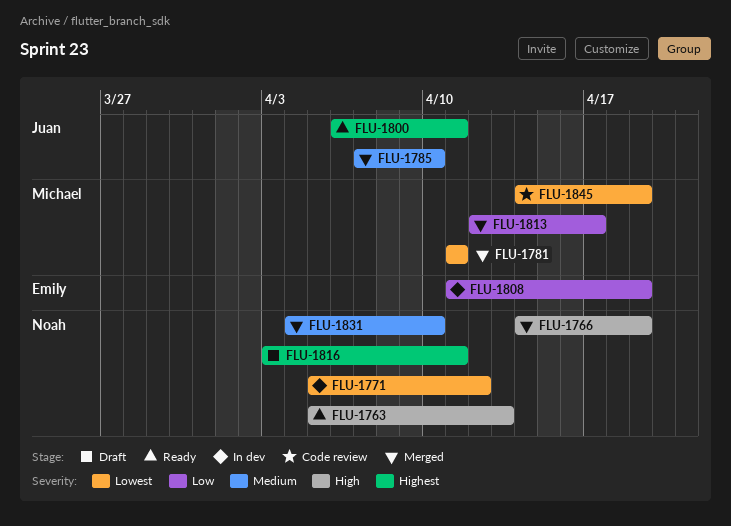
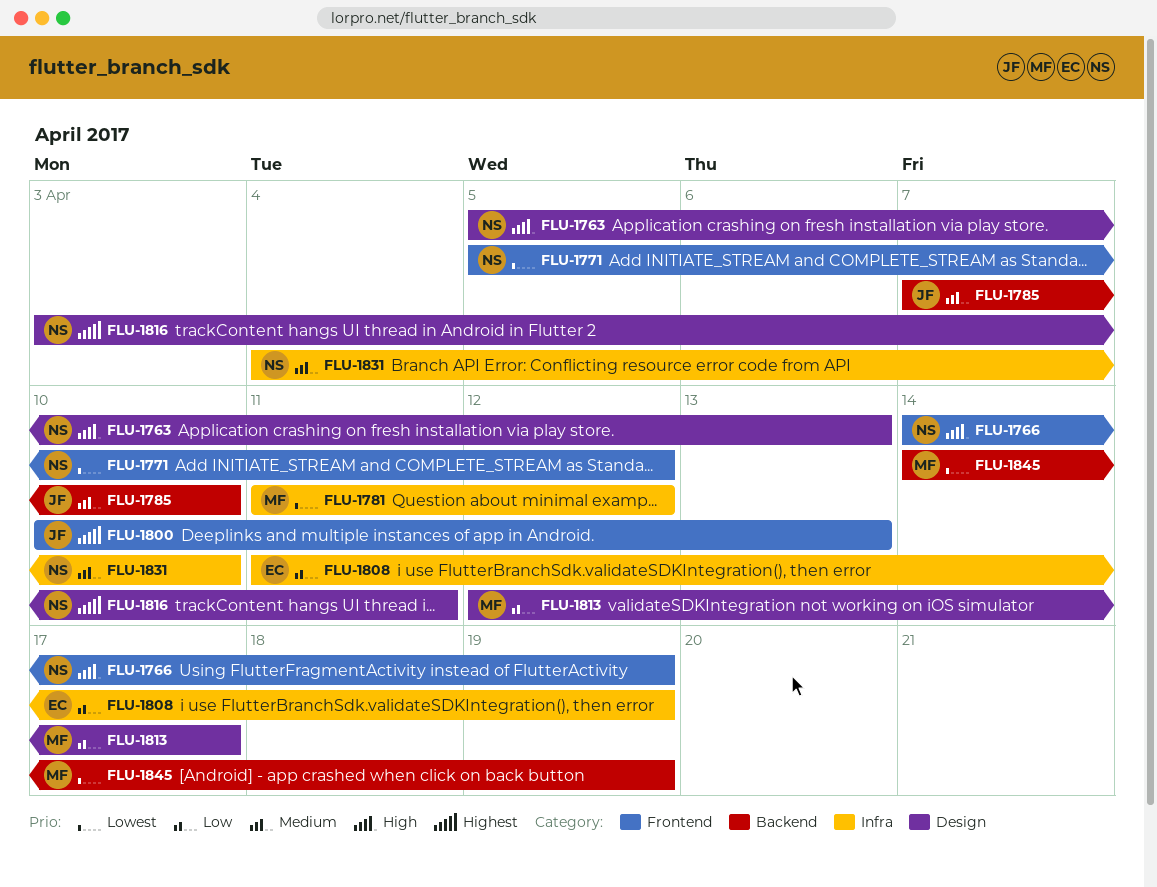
FLU-1781, due: Apr 11 -> Apr 12
FLU-1800, start: Apr 6 -> Apr 10
FLU-1800, due: Apr 11 -> Apr 13

